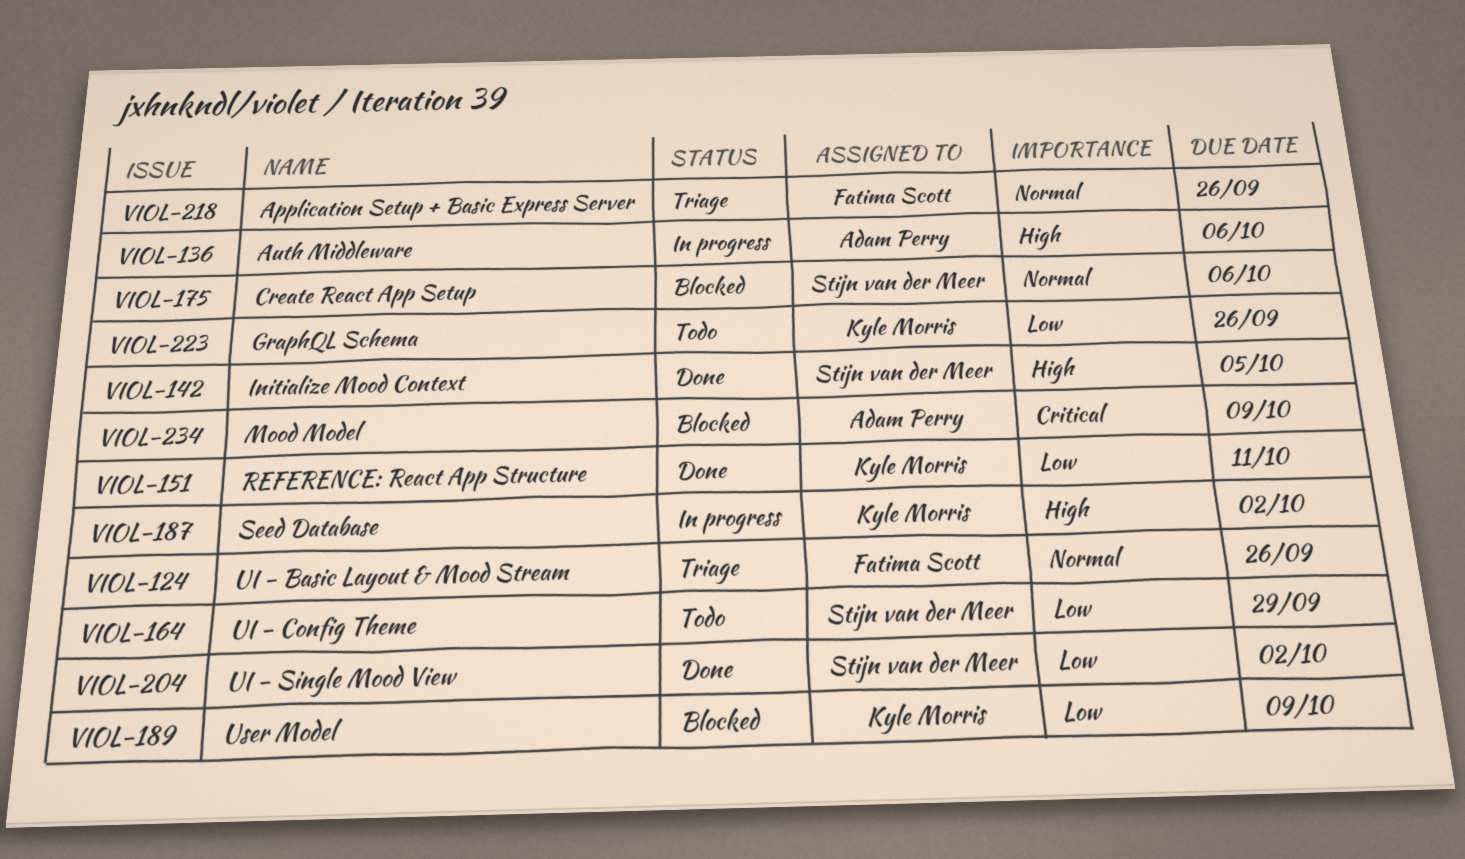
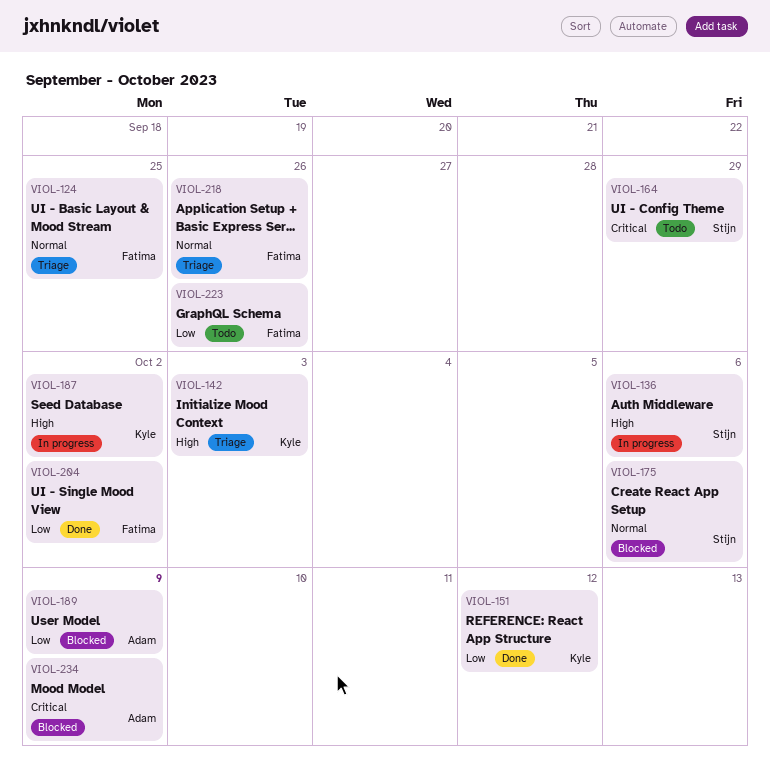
VIOL-124, due: Sep 26 -> Sep 25
VIOL-136, owner: Adam Perry -> Stijn van der Meer
VIOL-142, status: Done -> Triage
VIOL-142, owner: Stijn van der Meer -> Kyle Morris
VIOL-142, due: Oct 5 -> Oct 3
VIOL-151, due: Oct 11 -> Oct 12
VIOL-164, priority: Low -> Critical
VIOL-189, owner: Kyle Morris -> Adam Perry
VIOL-204, owner: Stijn van der Meer -> Fatima Scott
VIOL-223, owner: Kyle Morris -> Fatima Scott

